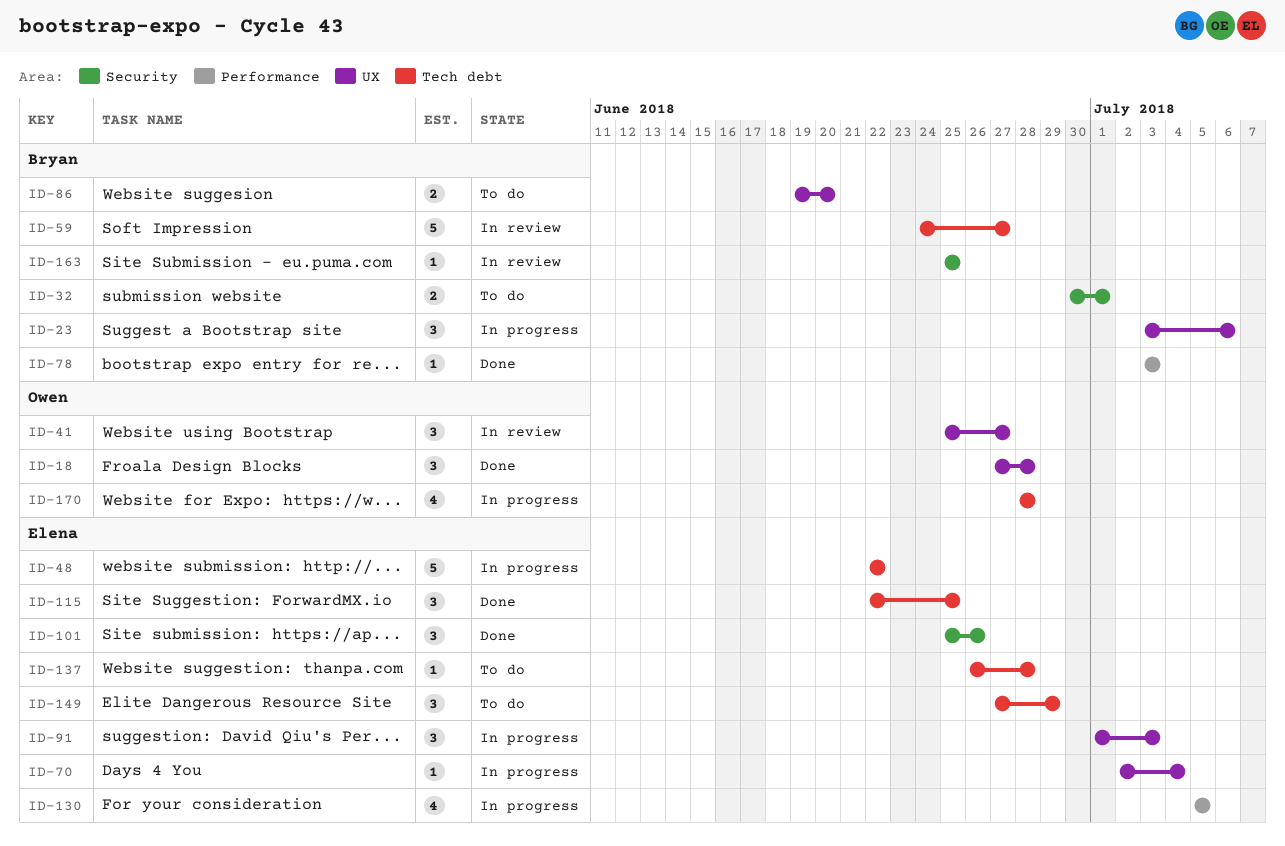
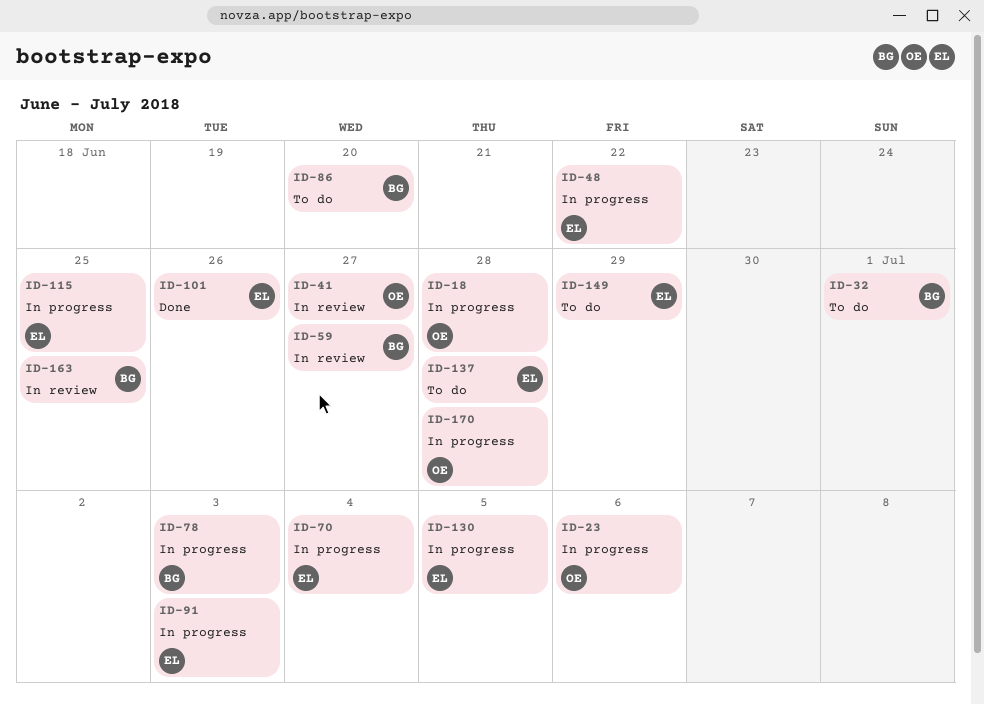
ID-18, status: Done -> In progress
ID-23, owner: Bryan -> Owen
ID-78, status: Done -> In progress
ID-115, status: Done -> In progress

